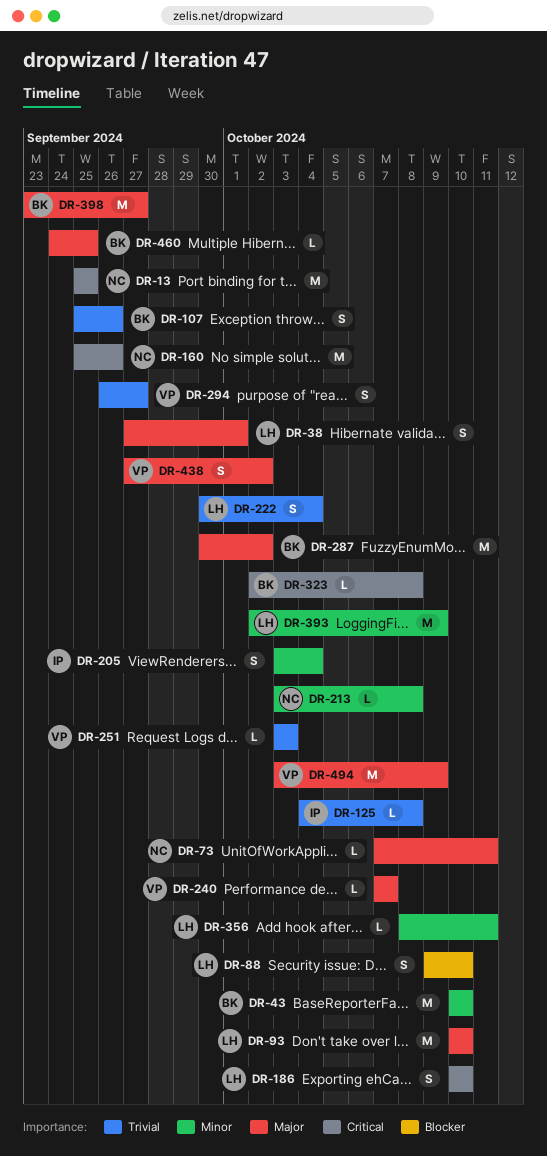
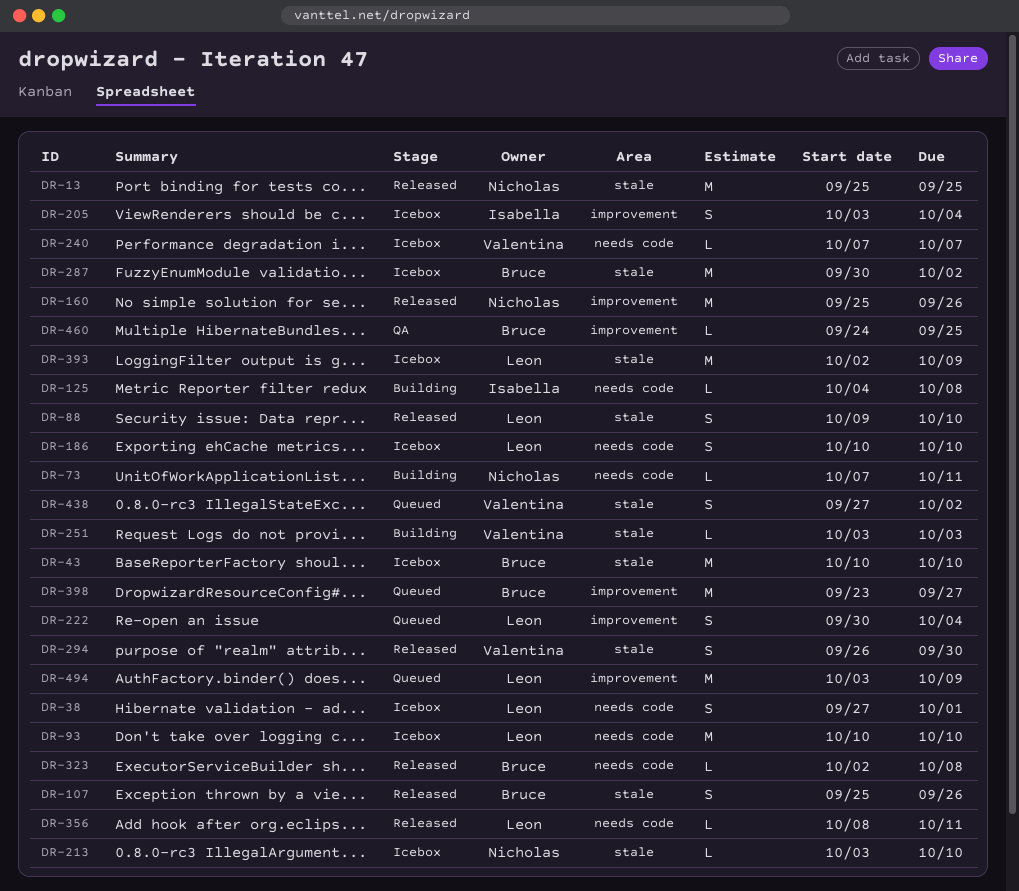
DR-213, due: Oct 8 -> Oct 10
DR-294, due: Sep 27 -> Sep 30
DR-494, owner: Valentina -> Leon

